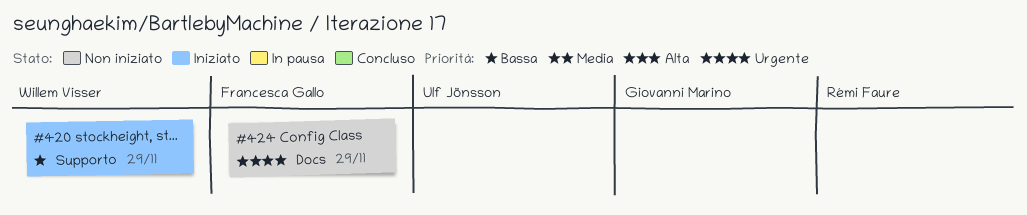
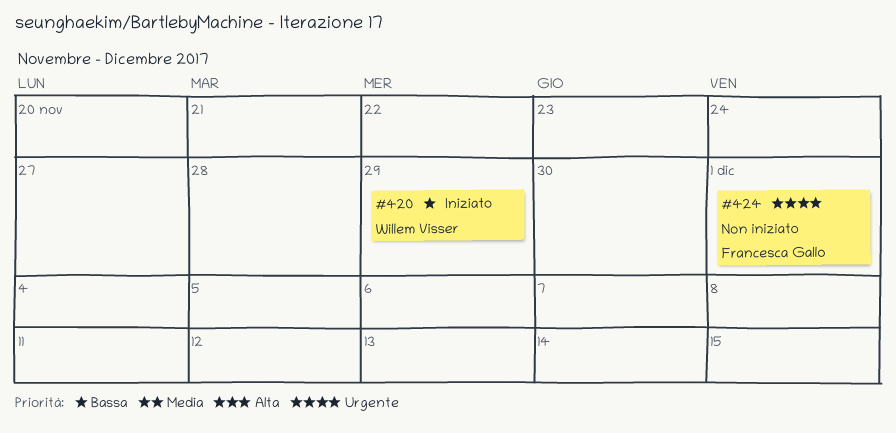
#424, due: Nov 29 -> Dec 1

